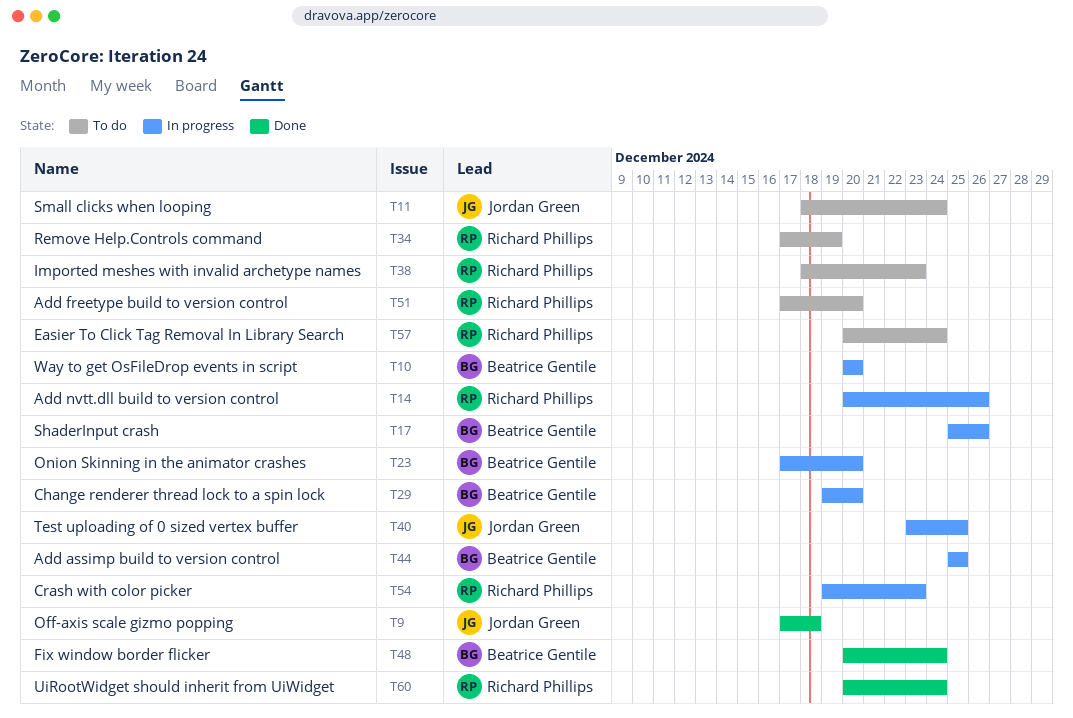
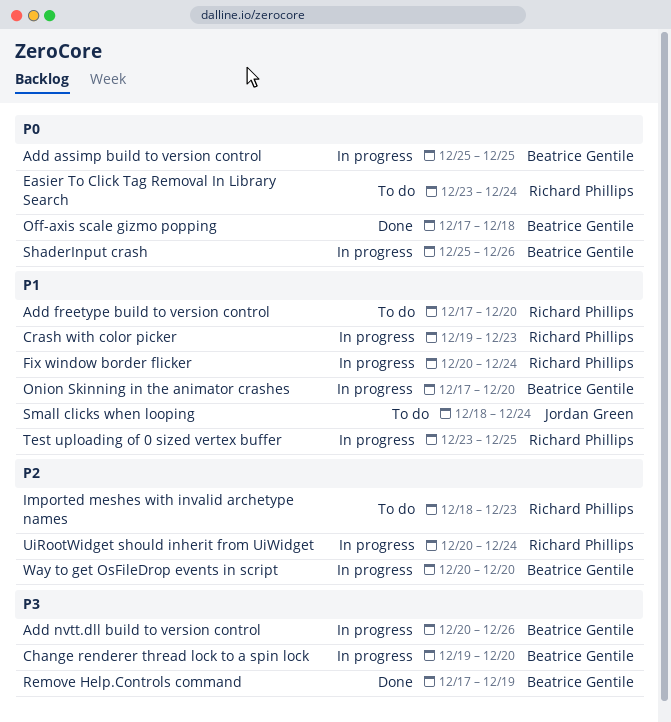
Add nvtt.dll build to version control, owner: Richard Phillips -> Beatrice Gentile
Easier To Click Tag Removal In Library Search, start: Dec 20 -> Dec 23
Fix window border flicker, status: Done -> In progress
Fix window border flicker, owner: Beatrice Gentile -> Richard Phillips
Off-axis scale gizmo popping, owner: Jordan Green -> Beatrice Gentile
Remove Help.Controls command, status: To do -> Done
Remove Help.Controls command, owner: Richard Phillips -> Beatrice Gentile
Test uploading of 0 sized vertex buffer, owner: Jordan Green -> Richard Phillips
UiRootWidget should inherit from UiWidget, status: Done -> In progress

